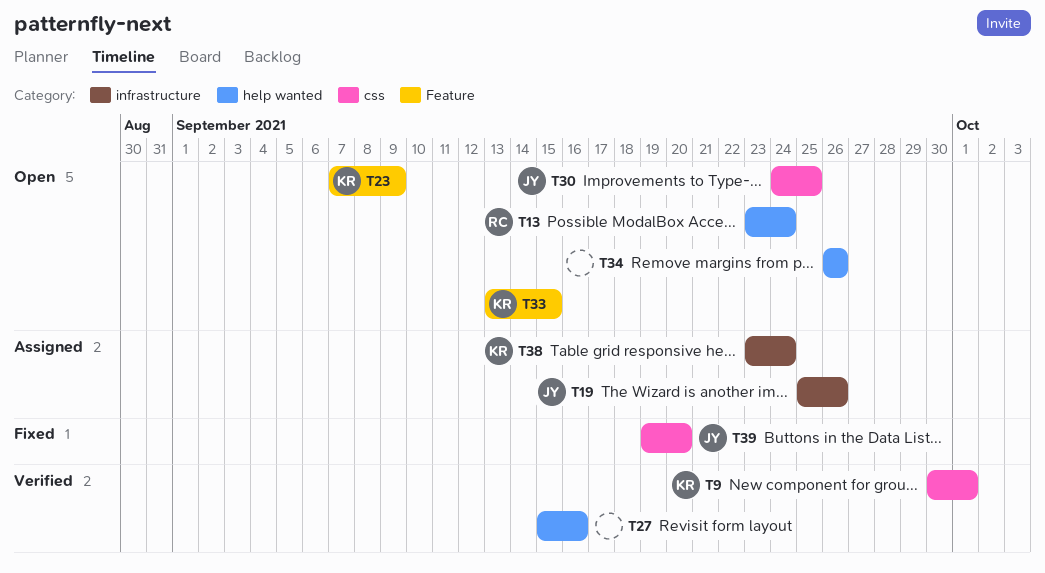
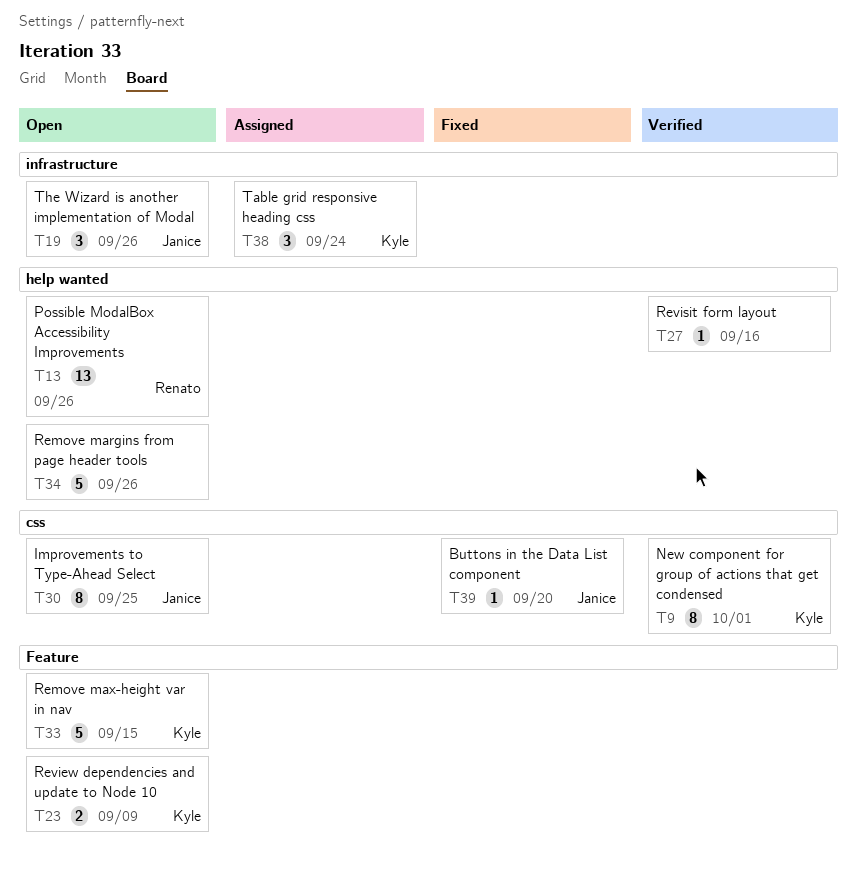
T13, due: Sep 24 -> Sep 26
T19, status: Assigned -> Open

